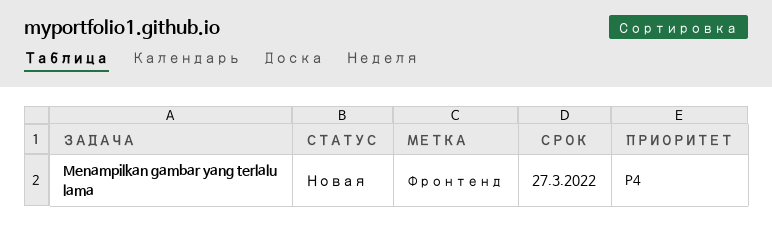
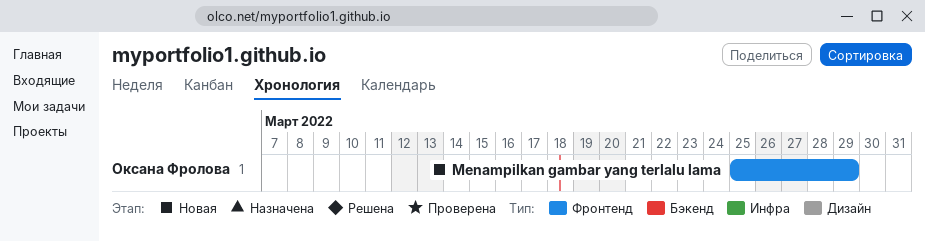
Menampilkan gambar yang terlalu lama, due: Mar 27 -> Mar 29

